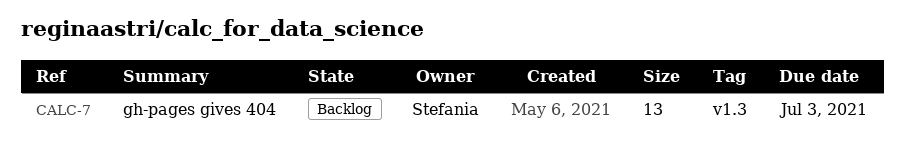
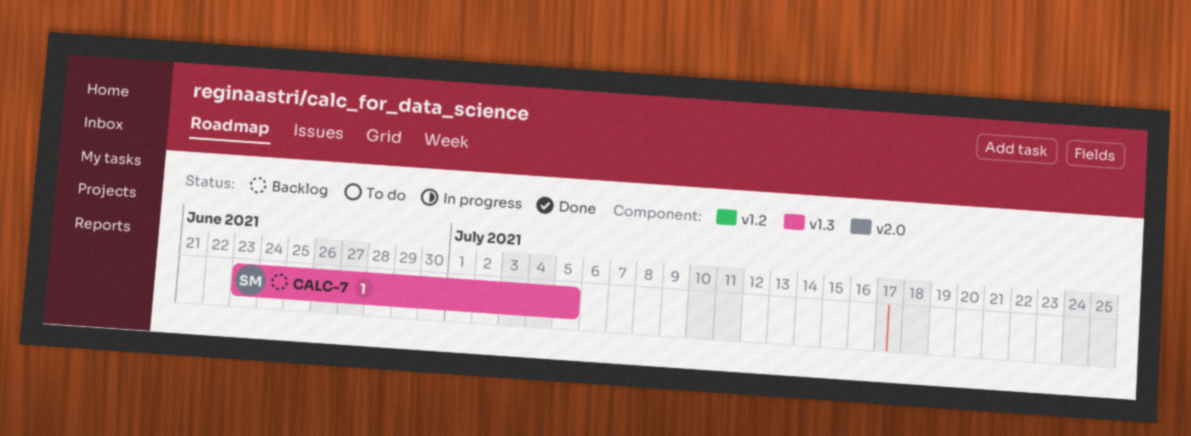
CALC-7, estimate: 13 -> 1
CALC-7, due: Jul 3 -> Jul 5

